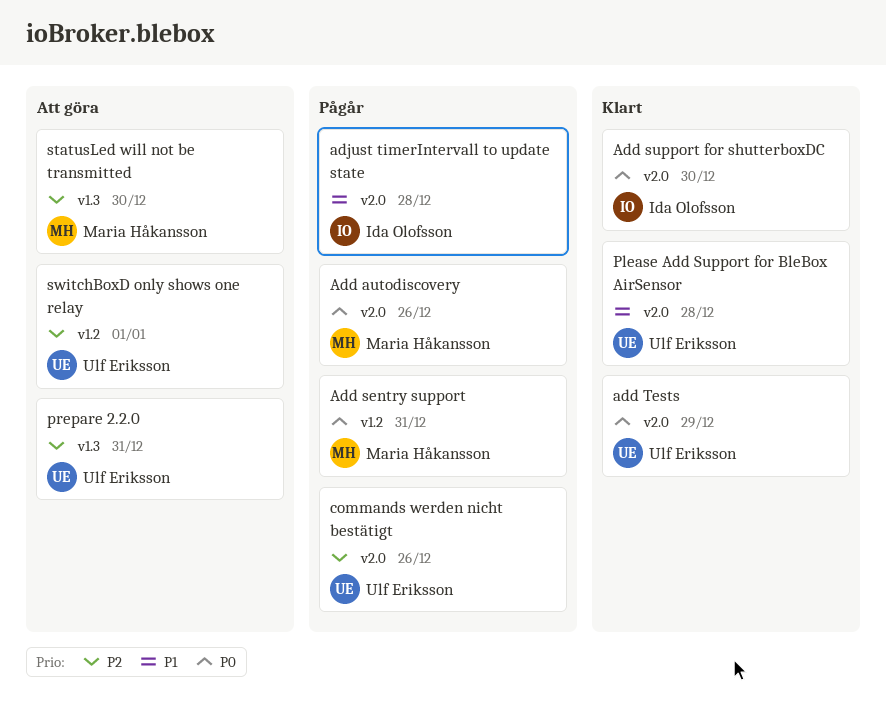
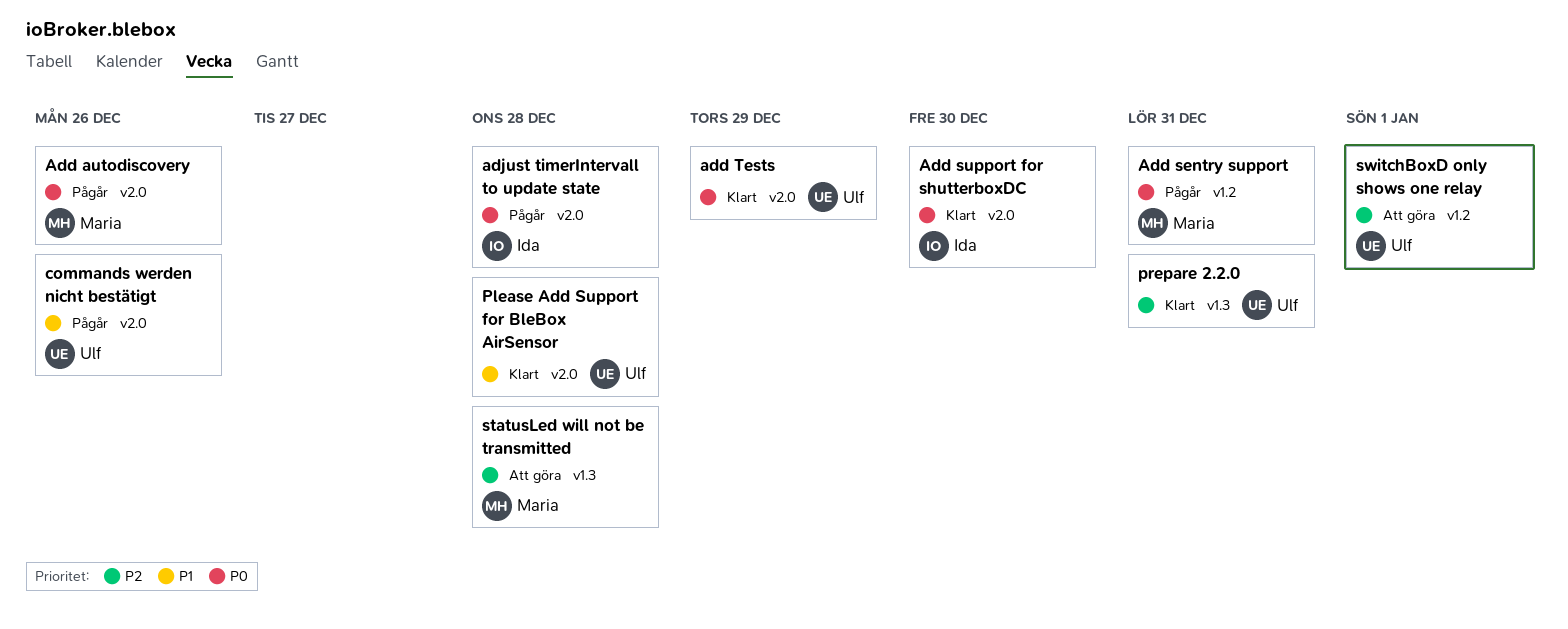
adjust timerIntervall to update state, priority: P1 -> P0
commands werden nicht bestätigt, priority: P2 -> P1
prepare 2.2.0, status: Att göra -> Klart
statusLed will not be transmitted, due: Dec 30 -> Dec 28

